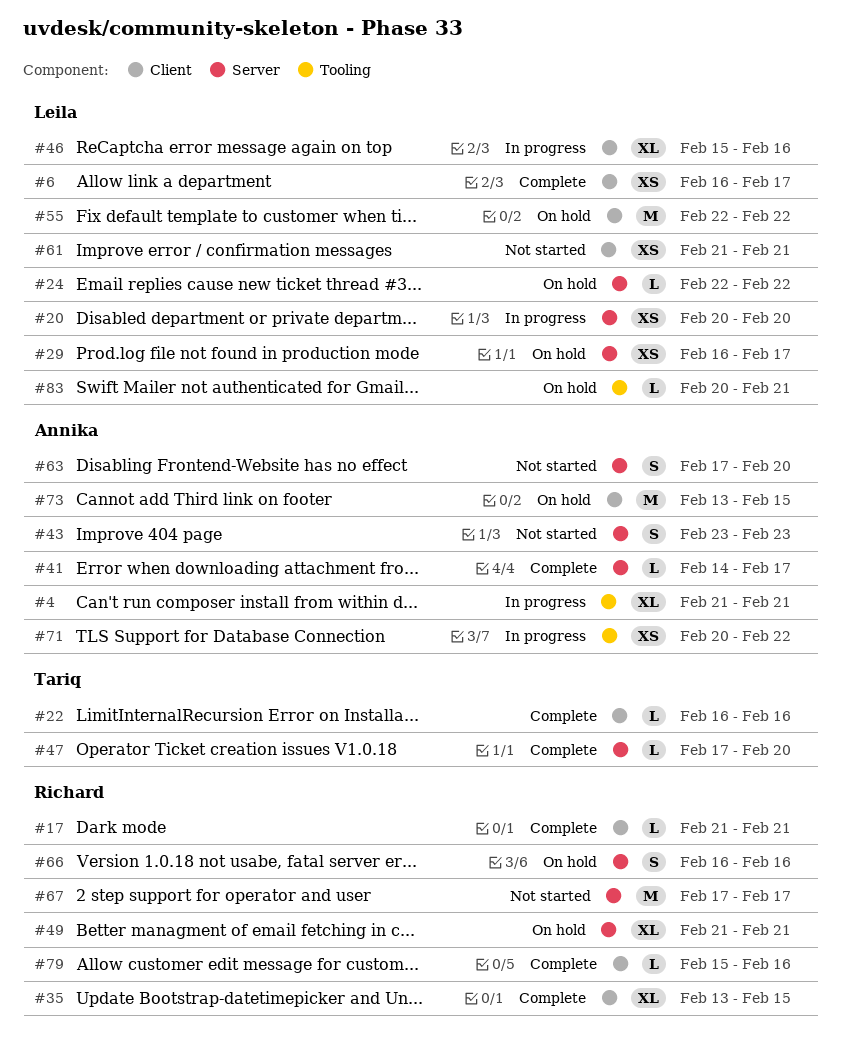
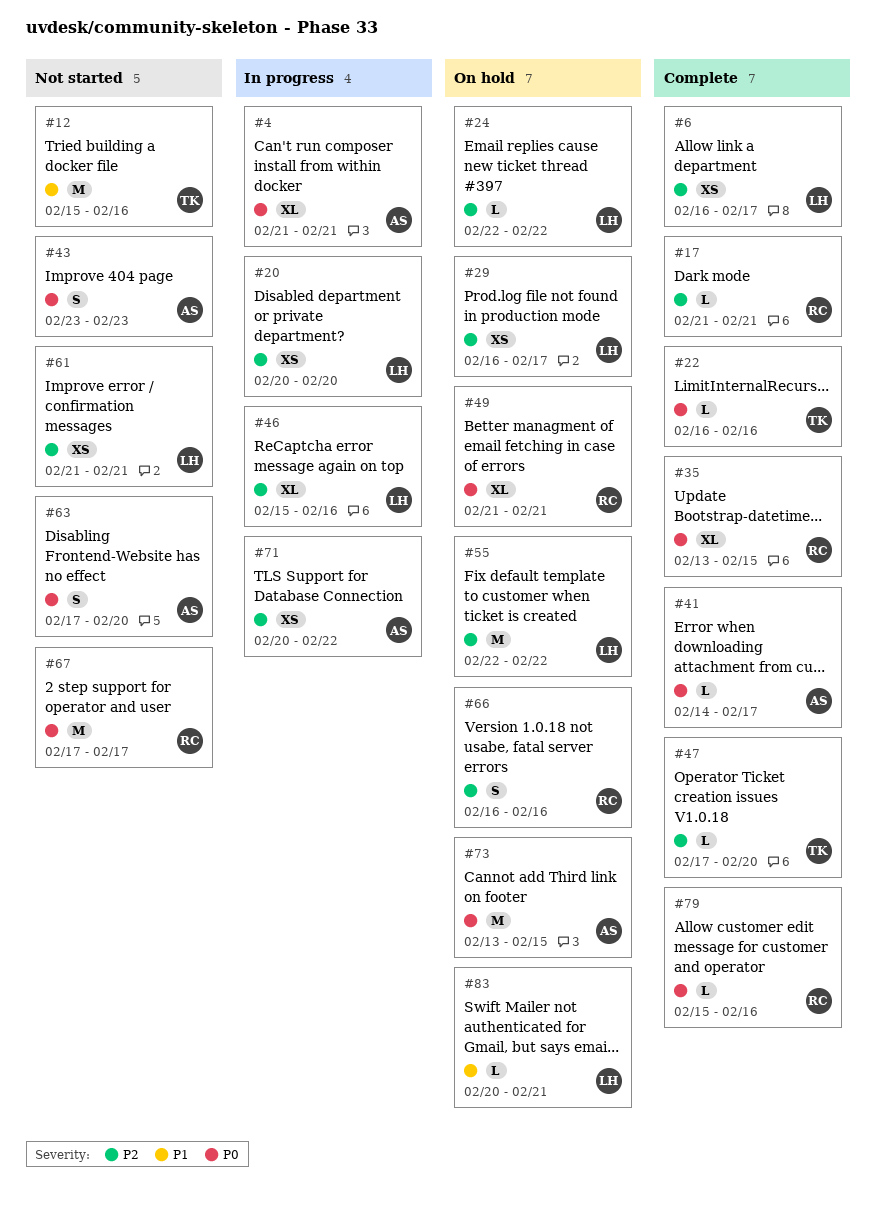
#12: none -> present

